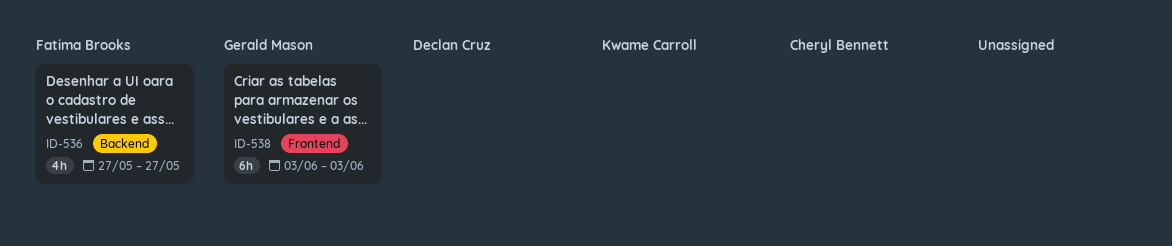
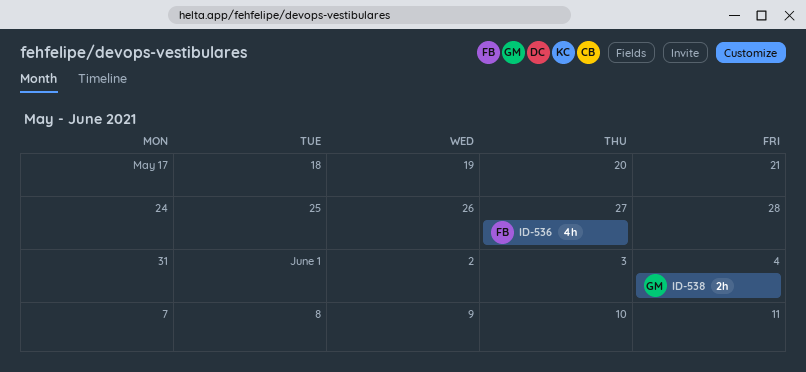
ID-538, estimate: 6h -> 2h
ID-538, start: Jun 3 -> Jun 4
ID-538, due: Jun 3 -> Jun 4

